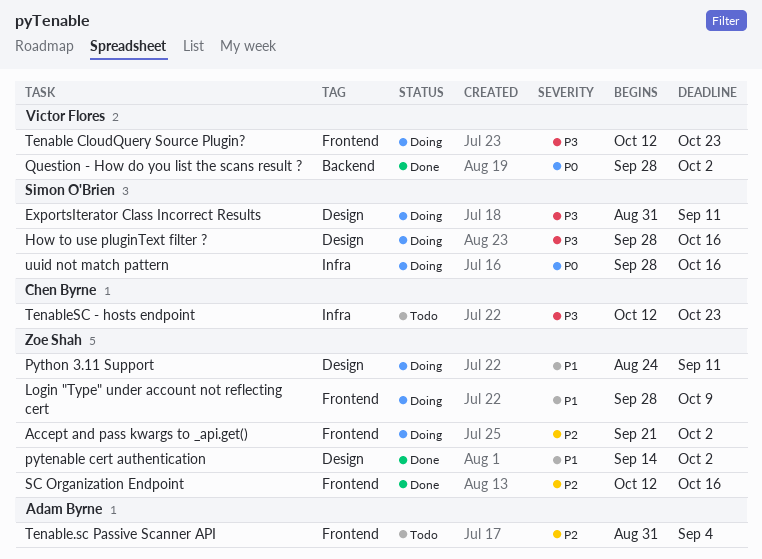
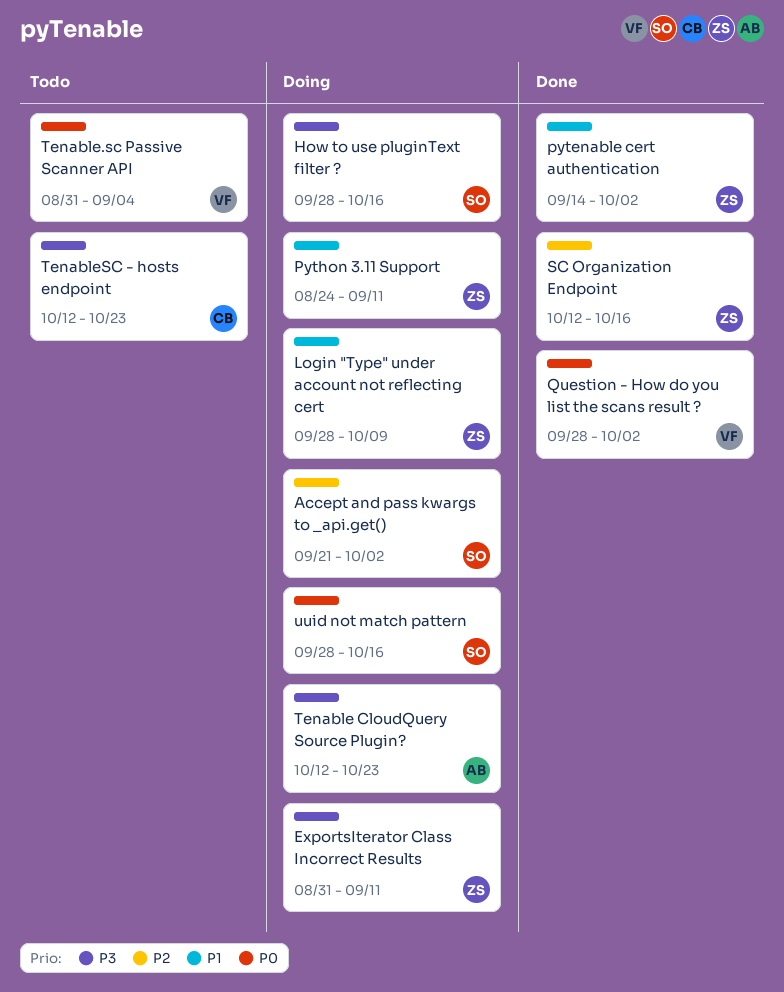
Accept and pass kwargs to _api.get(), owner: Zoe Shah -> Simon O'Brien
ExportsIterator Class Incorrect Results, owner: Simon O'Brien -> Zoe Shah
Tenable CloudQuery Source Plugin?, owner: Victor Flores -> Adam Byrne
Tenable.sc Passive Scanner API, owner: Adam Byrne -> Victor Flores
Tenable.sc Passive Scanner API, priority: P2 -> P0

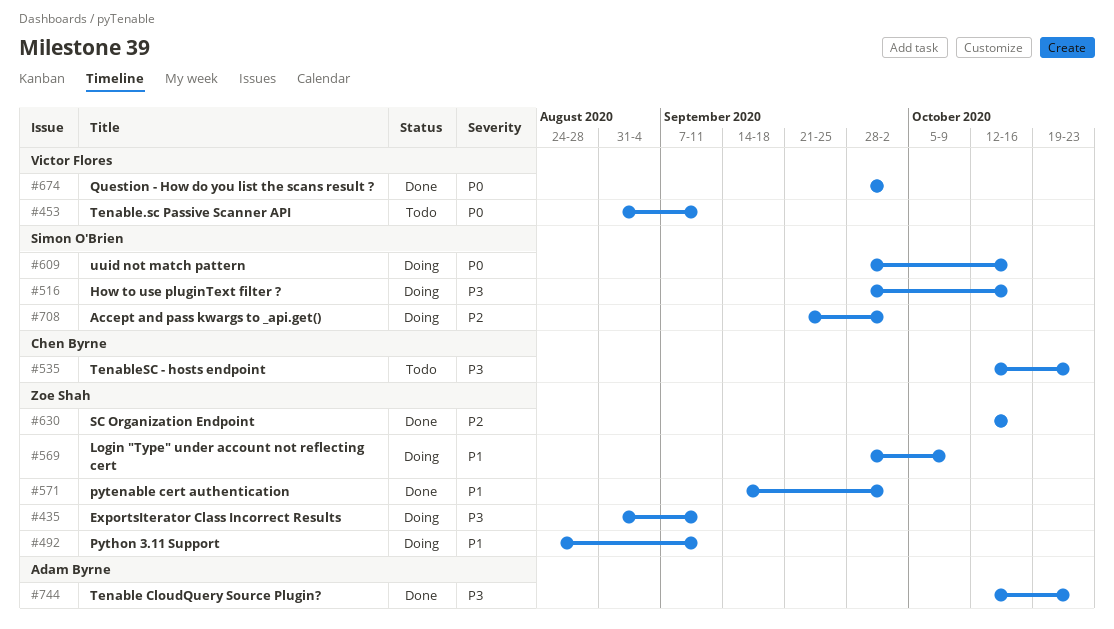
Tenable CloudQuery Source Plugin?, status: Doing -> Done
Tenable.sc Passive Scanner API, due: Sep 4 -> Sep 11

